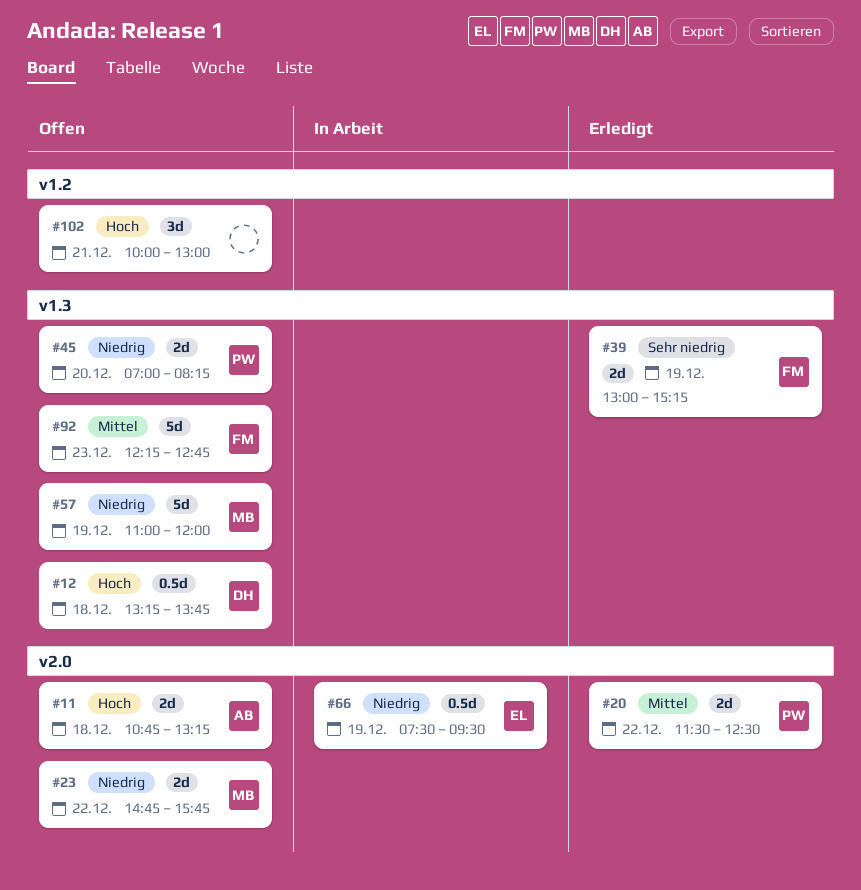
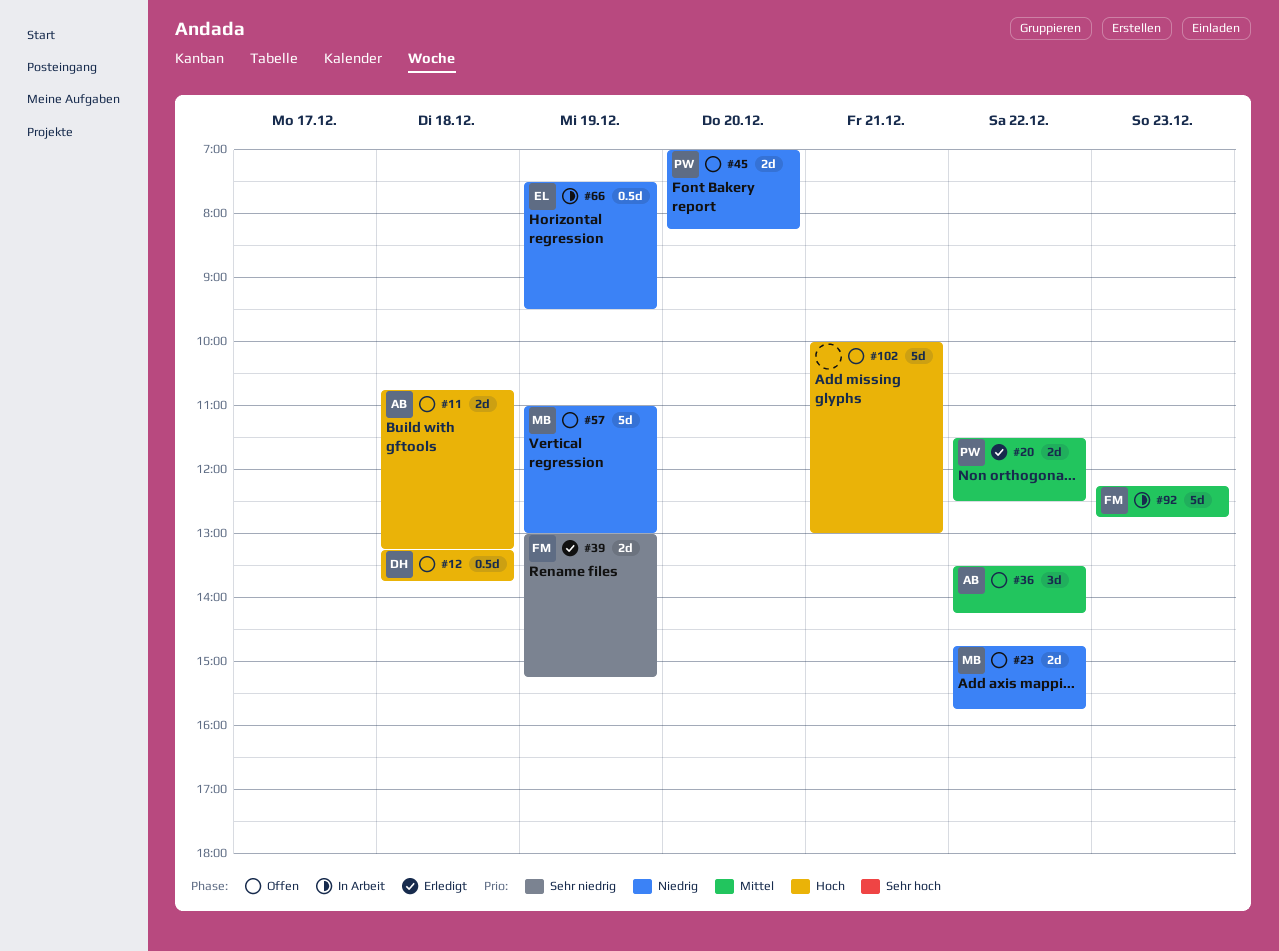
#36: none -> present
#57, ends: 12:00 -> 13:00
#92, status: Offen -> In Arbeit
#102, estimate: 3d -> 5d

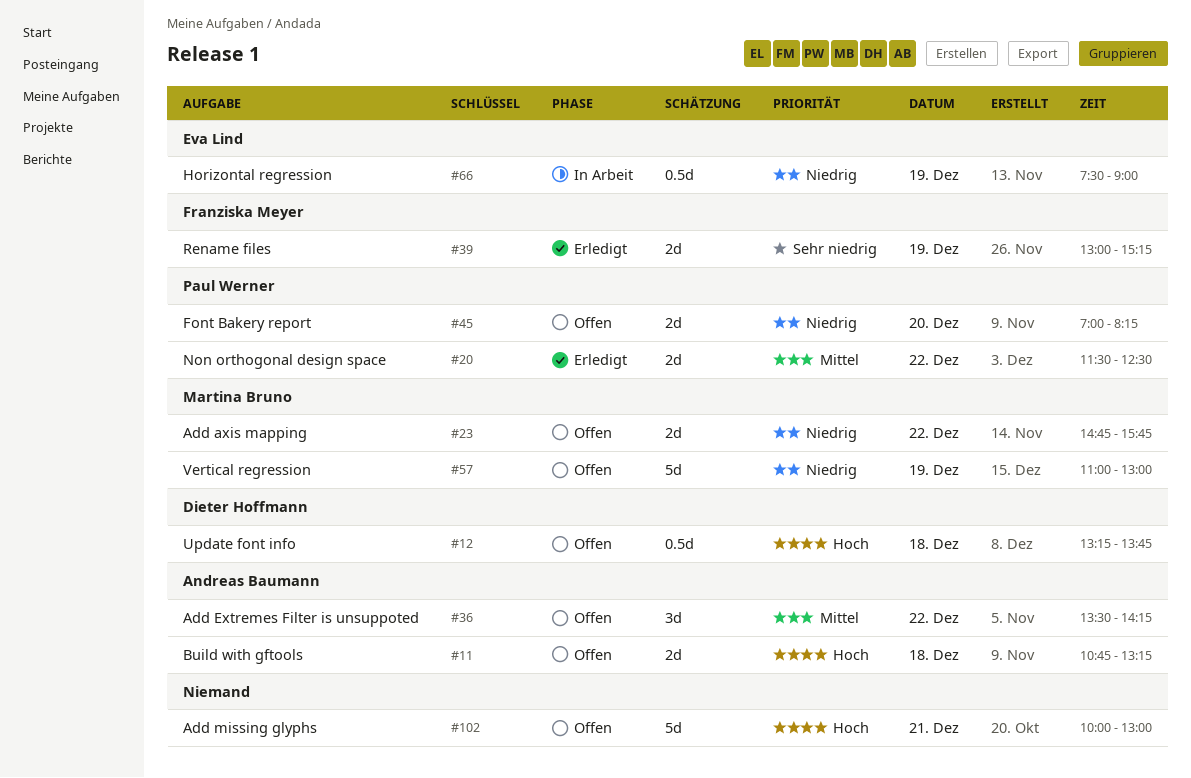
#66, ends: 09:30 -> 09:00
#92: present -> none

